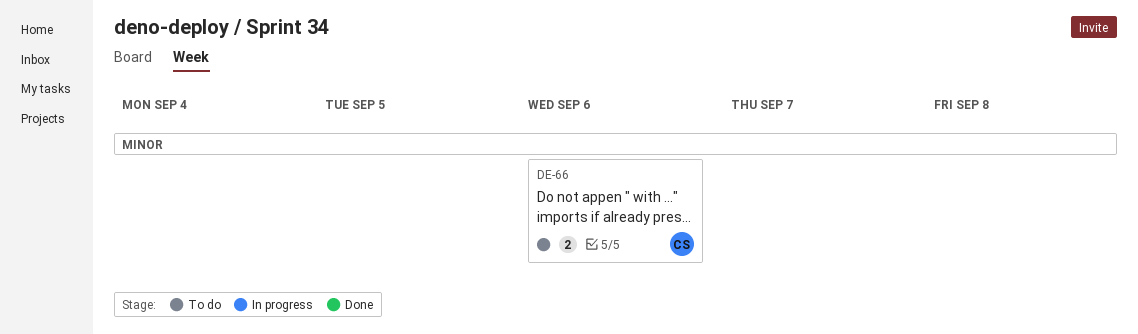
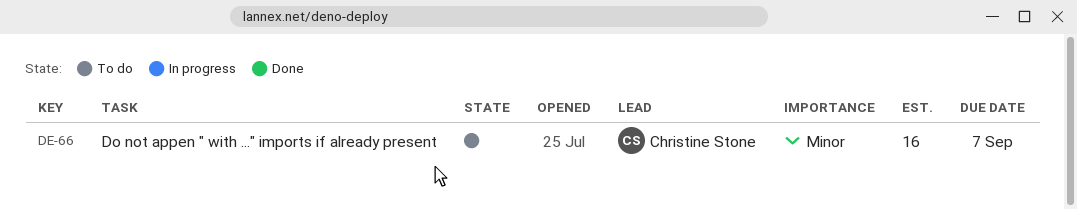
DE-66, estimate: 2 -> 16
DE-66, due: Sep 6 -> Sep 7

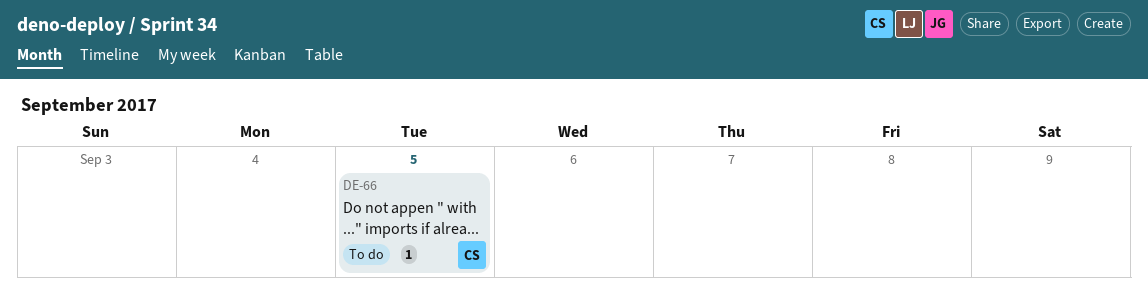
DE-66, estimate: 16 -> 1
DE-66, due: Sep 7 -> Sep 5

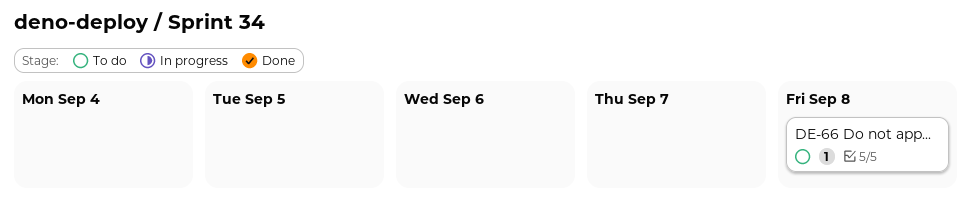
DE-66, due: Sep 5 -> Sep 8

